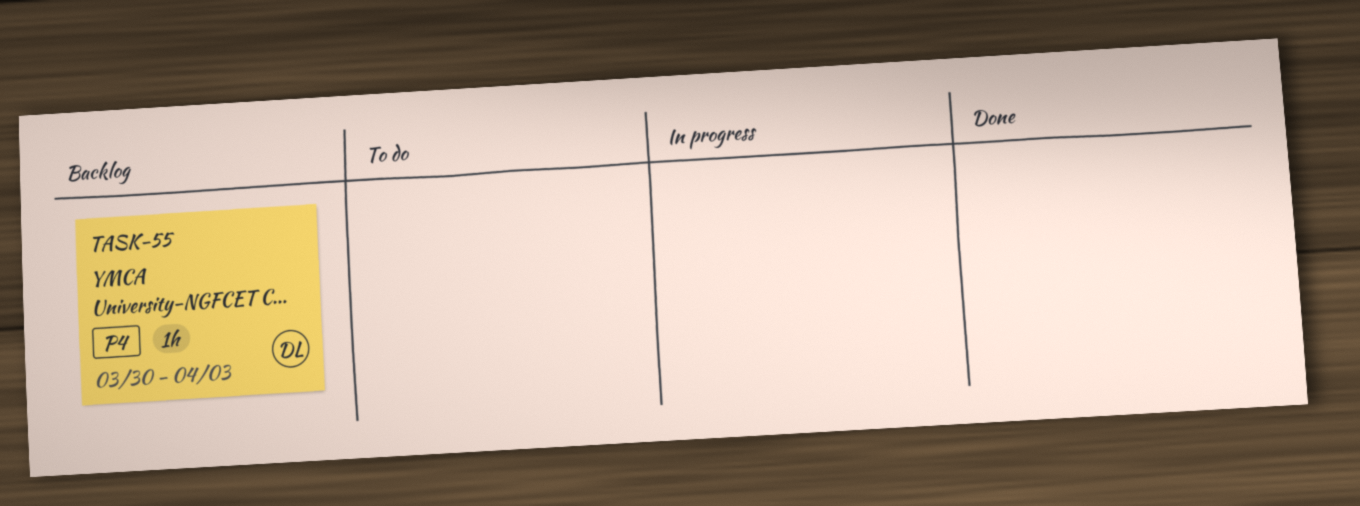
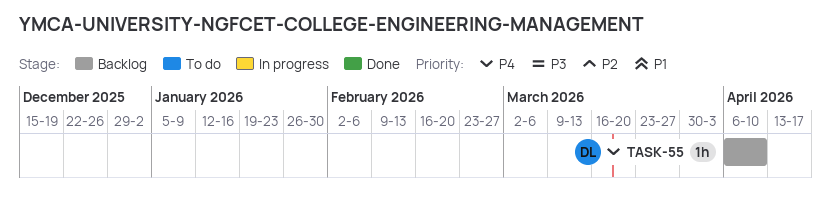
TASK-55, start: Mar 30 -> Apr 6
TASK-55, due: Apr 3 -> Apr 10

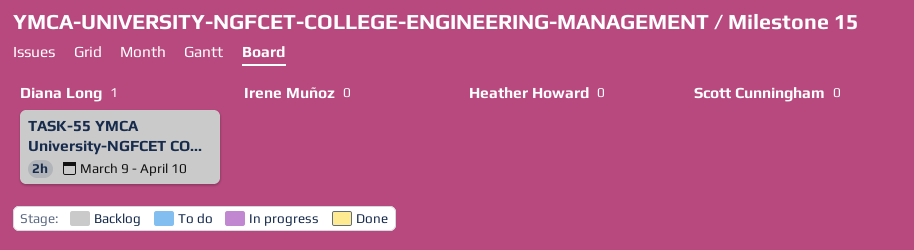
TASK-55, estimate: 1h -> 2h
TASK-55, start: Apr 6 -> Mar 9

